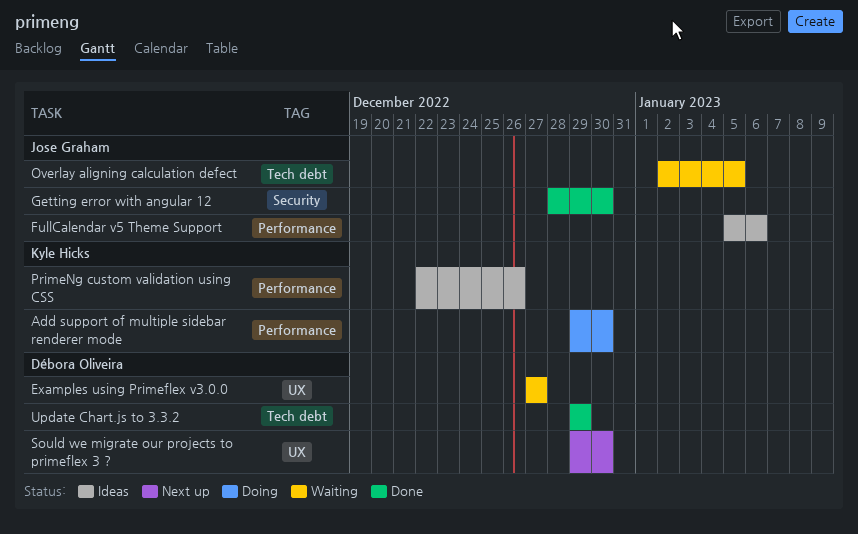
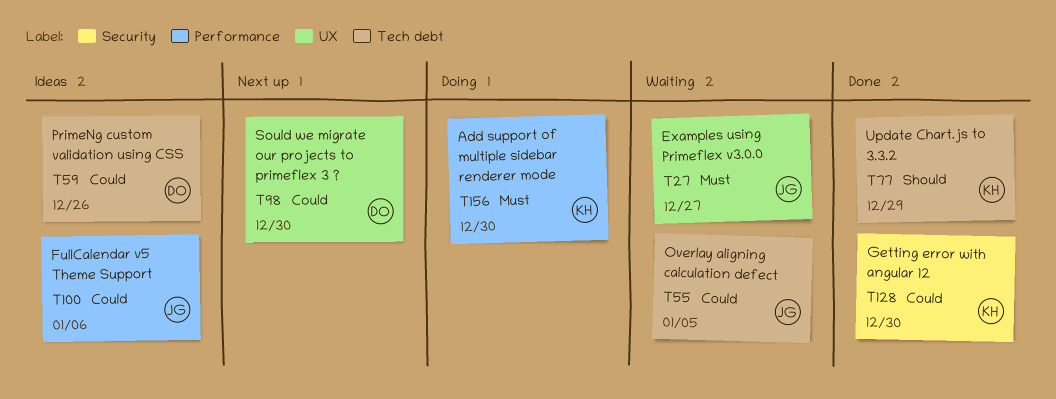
Examples using Primeflex v3.0.0, owner: Débora Oliveira -> Jose Graham
Getting error with angular 12, owner: Jose Graham -> Kyle Hicks
PrimeNg custom validation using CSS, owner: Kyle Hicks -> Débora Oliveira
PrimeNg custom validation using CSS, label: Performance -> Tech debt
Update Chart.js to 3.3.2, owner: Débora Oliveira -> Kyle Hicks

